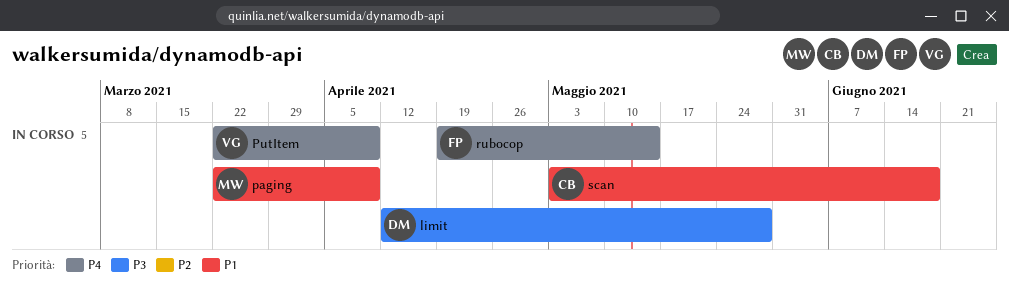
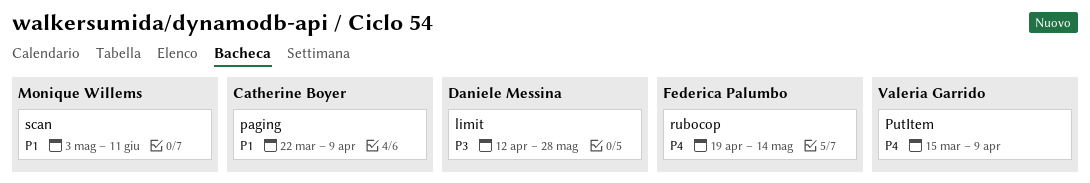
paging, owner: Monique Willems -> Catherine Boyer
PutItem, start: Mar 22 -> Mar 15
scan, owner: Catherine Boyer -> Monique Willems
scan, due: Jun 18 -> Jun 11

